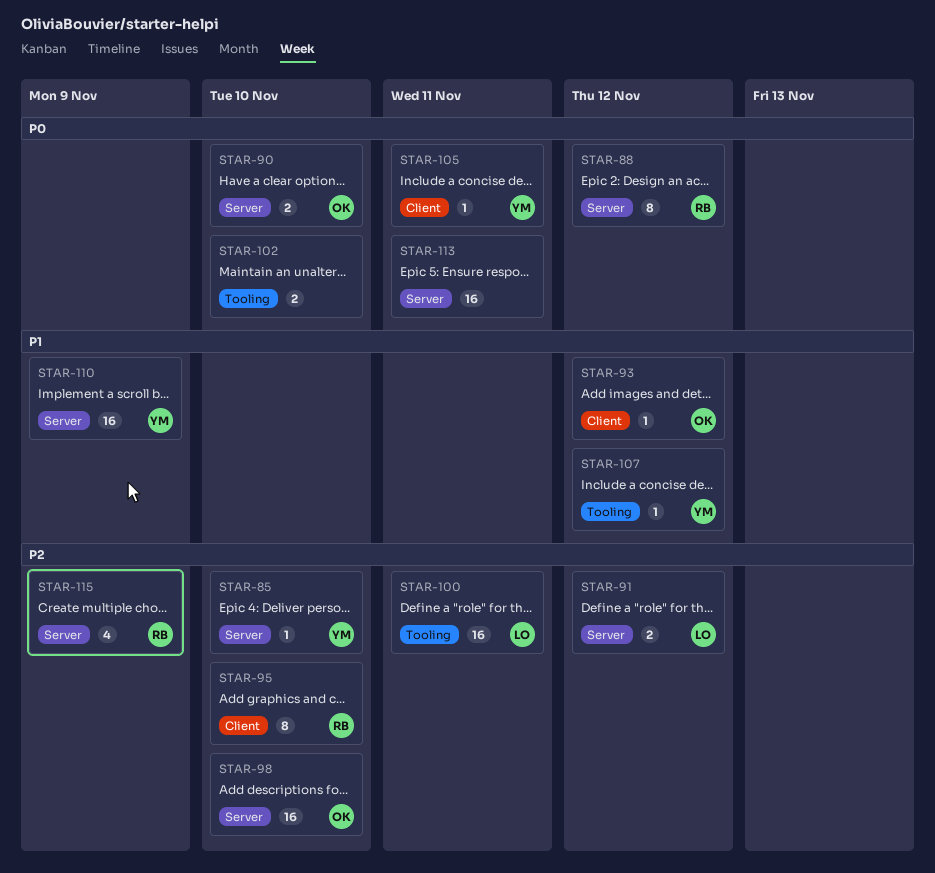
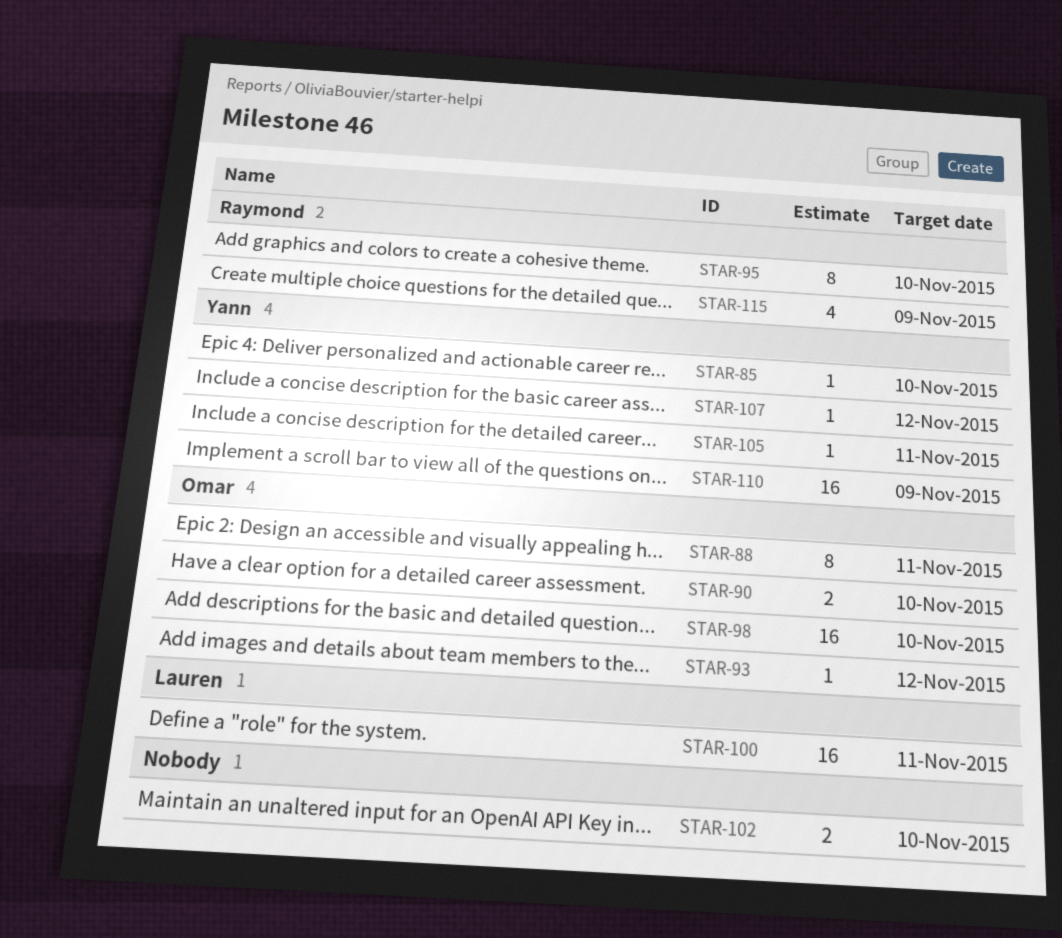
STAR-88, owner: Raymond -> Omar
STAR-88, due: Nov 12 -> Nov 11
STAR-91: present -> none
STAR-113: present -> none

